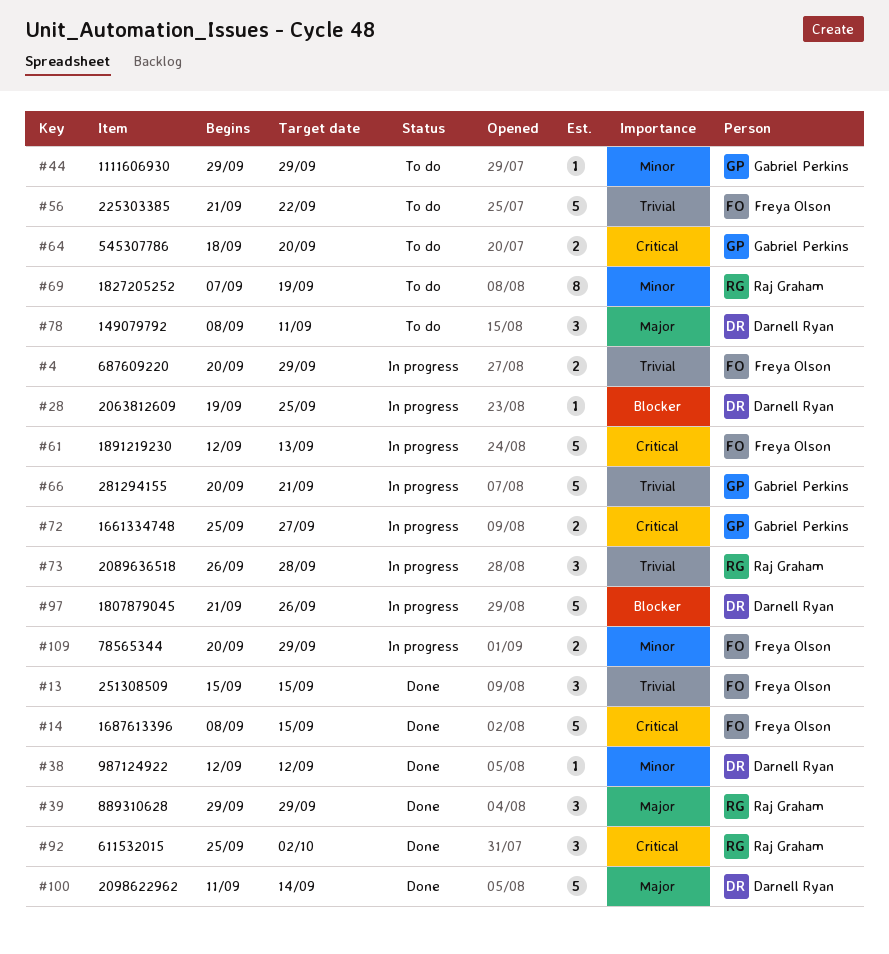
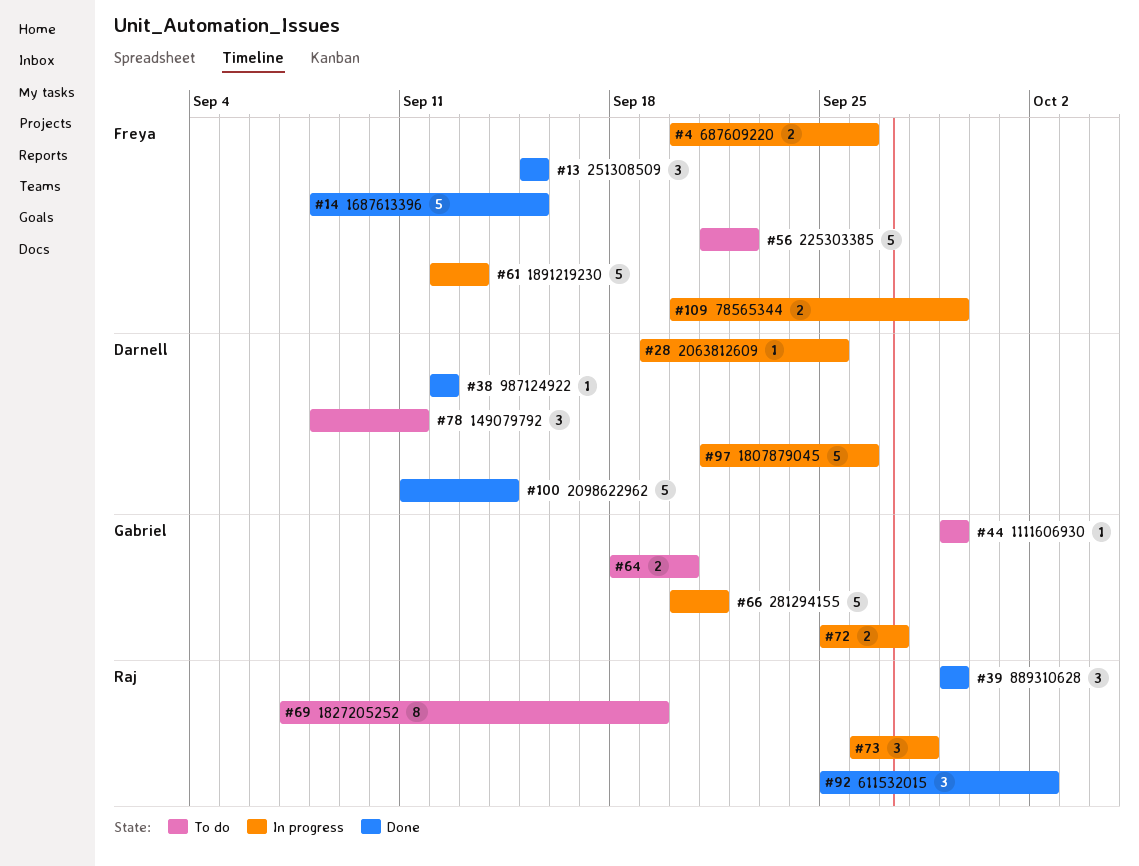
#4, due: Sep 29 -> Sep 26

